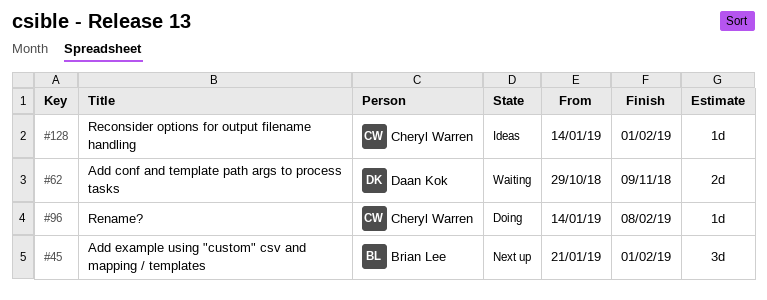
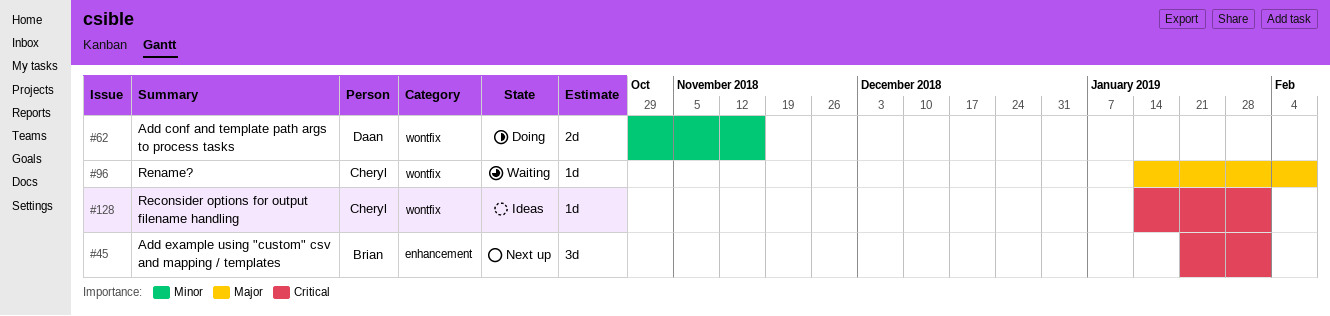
#62, status: Waiting -> Doing
#62, due: Nov 9 -> Nov 16
#96, status: Doing -> Waiting

